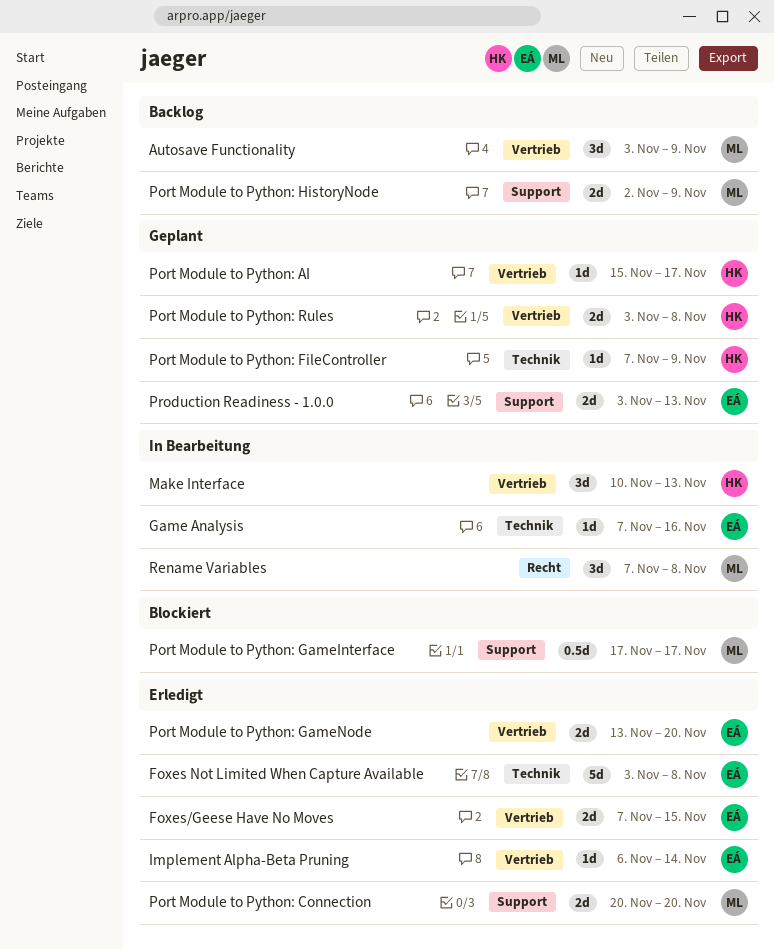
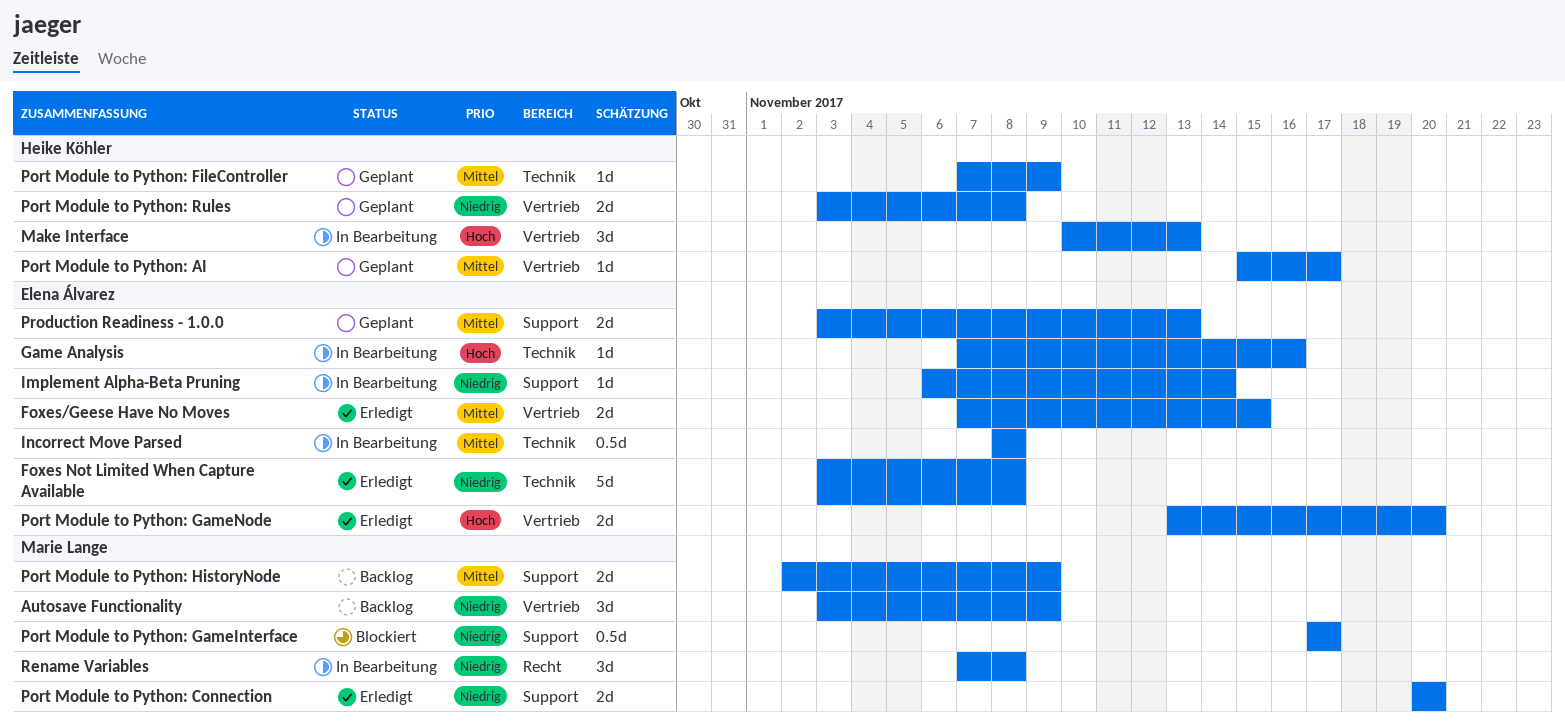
Implement Alpha-Beta Pruning, status: Erledigt -> In Bearbeitung
Implement Alpha-Beta Pruning, label: Vertrieb -> Support
Incorrect Move Parsed: none -> present

